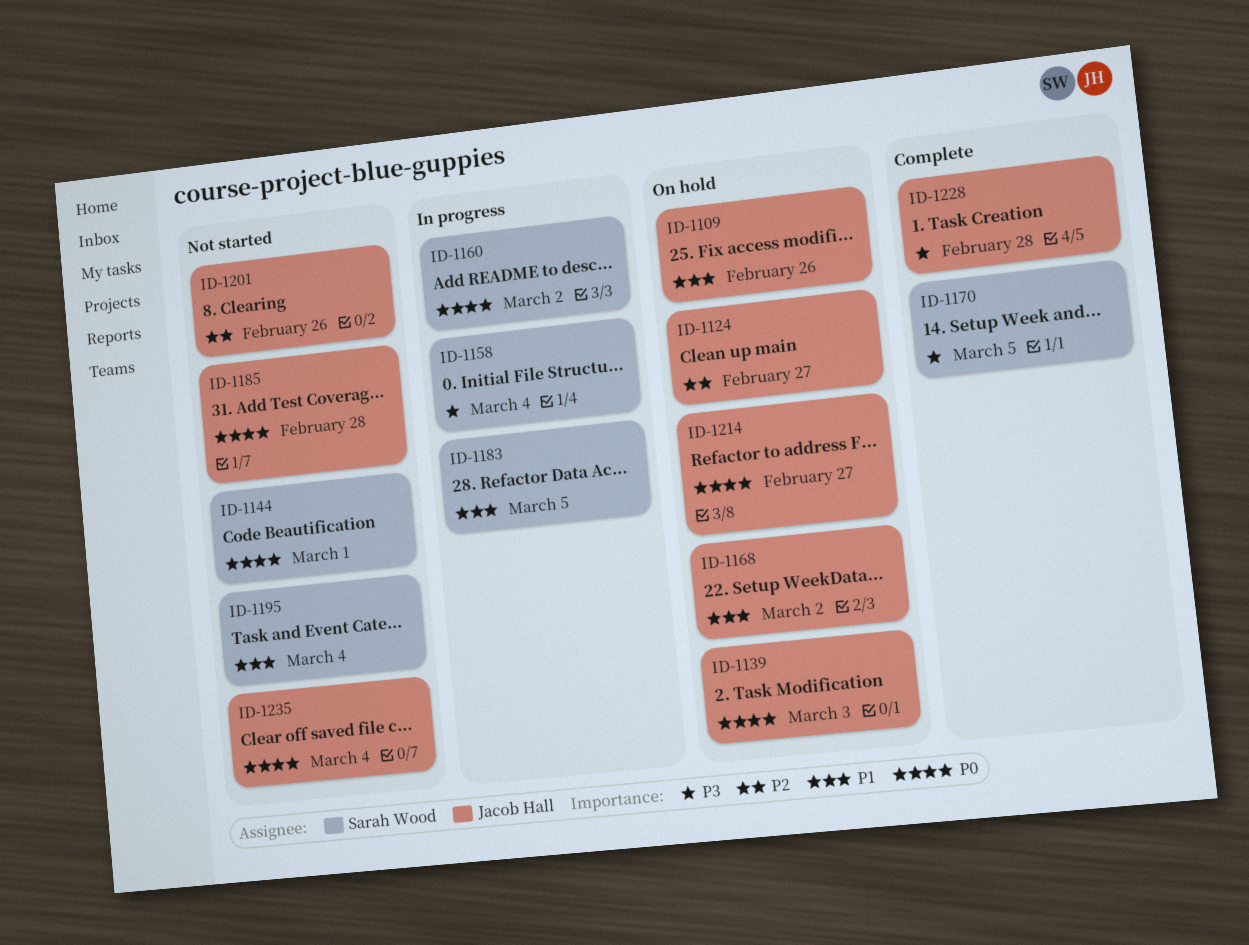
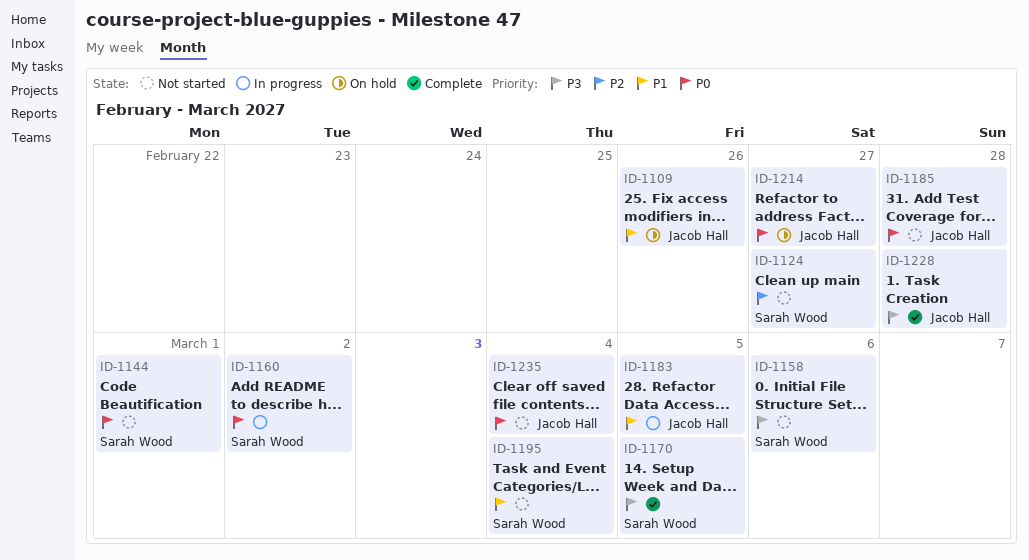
ID-1124, status: On hold -> Not started
ID-1124, owner: Jacob Hall -> Sarah Wood
ID-1139: present -> none
ID-1158, status: In progress -> Not started
ID-1158, due: Mar 4 -> Mar 6
ID-1168: present -> none
ID-1183, owner: Sarah Wood -> Jacob Hall
ID-1201: present -> none

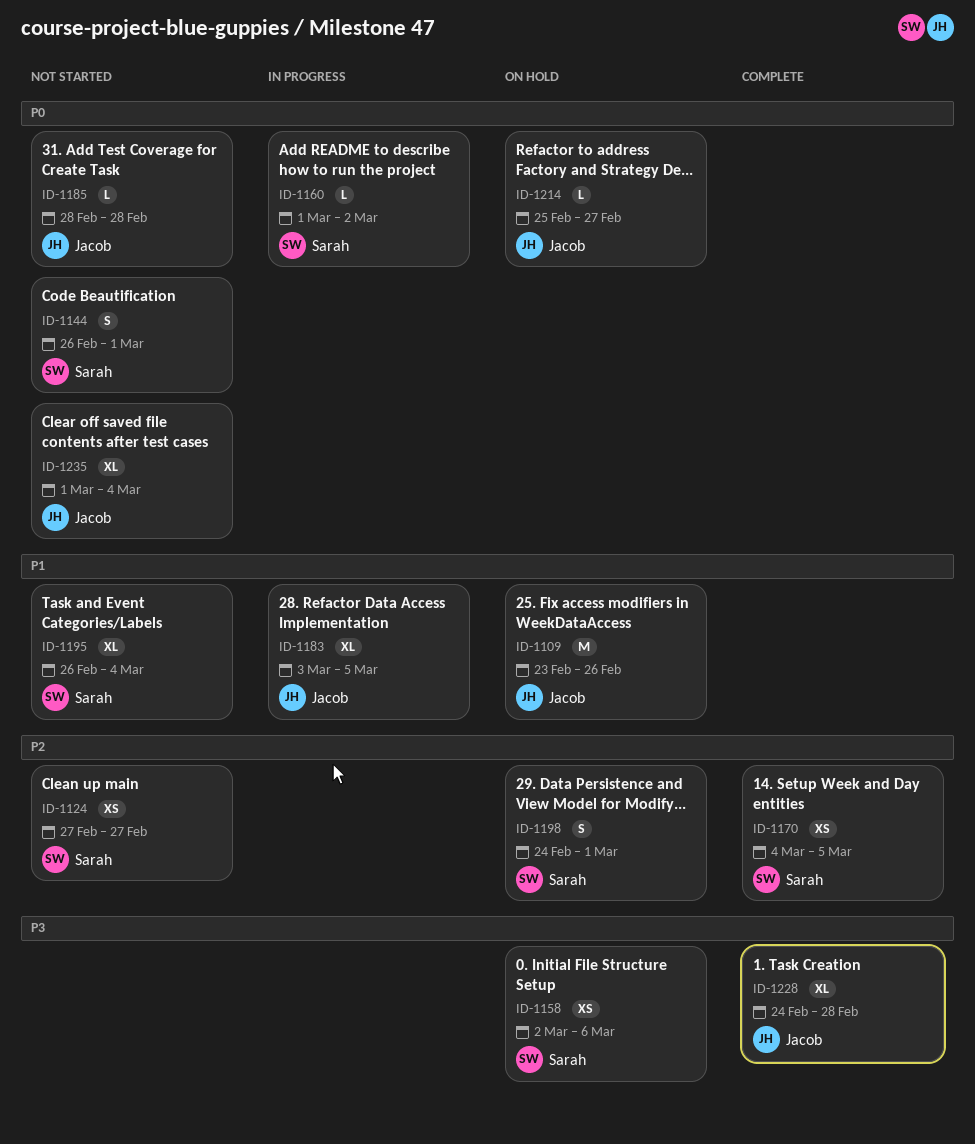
ID-1158, status: Not started -> On hold
ID-1170, priority: P3 -> P2
ID-1198: none -> present

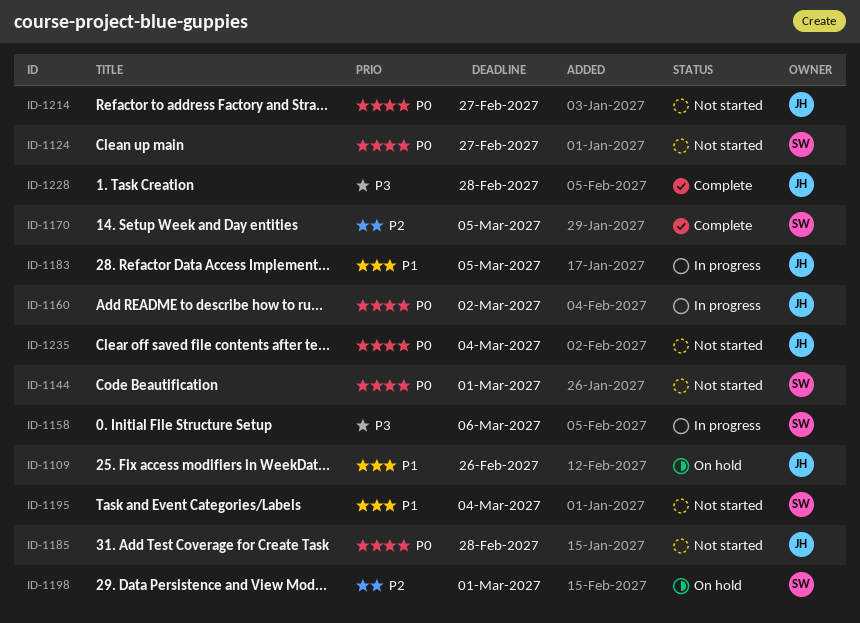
ID-1124, priority: P2 -> P0
ID-1158, status: On hold -> In progress
ID-1160, owner: Sarah -> Jacob
ID-1214, status: On hold -> Not started

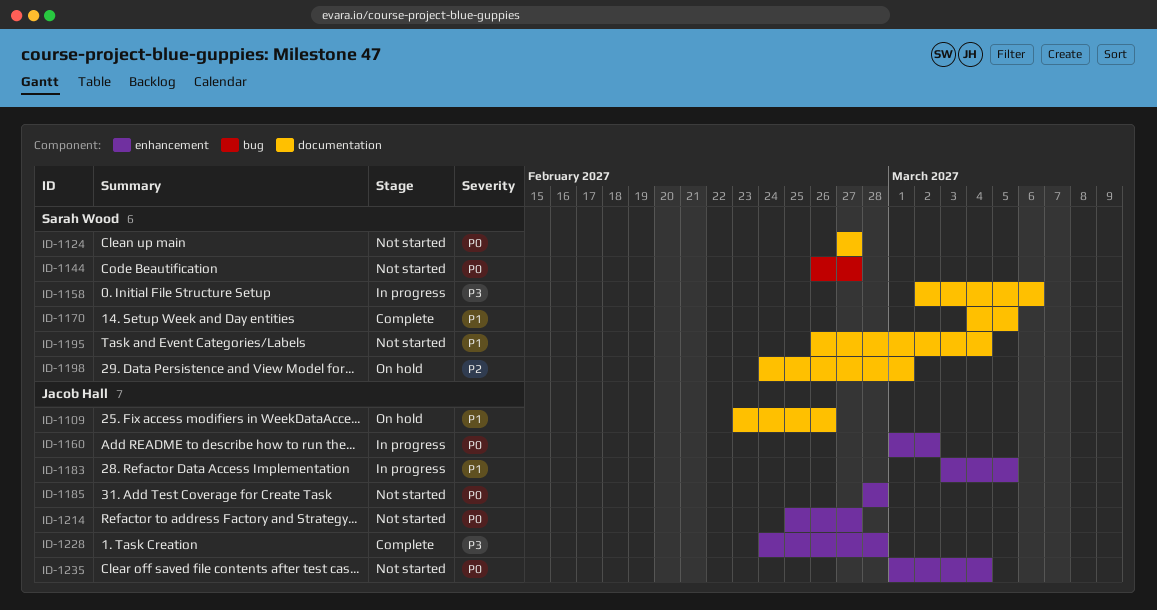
ID-1144, due: Mar 1 -> Feb 27
ID-1170, priority: P2 -> P1

